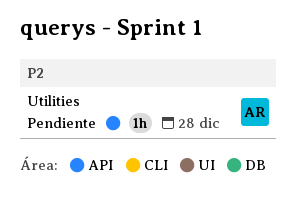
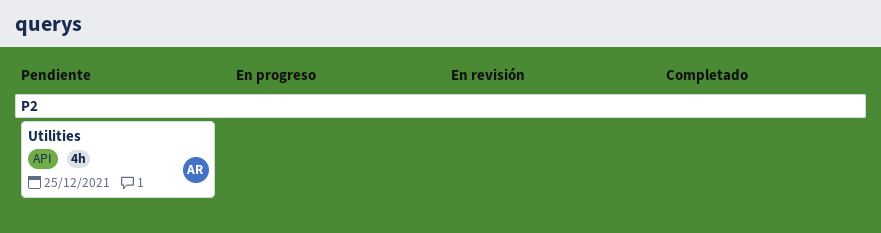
Utilities, estimate: 1h -> 4h
Utilities, due: Dec 28 -> Dec 25

